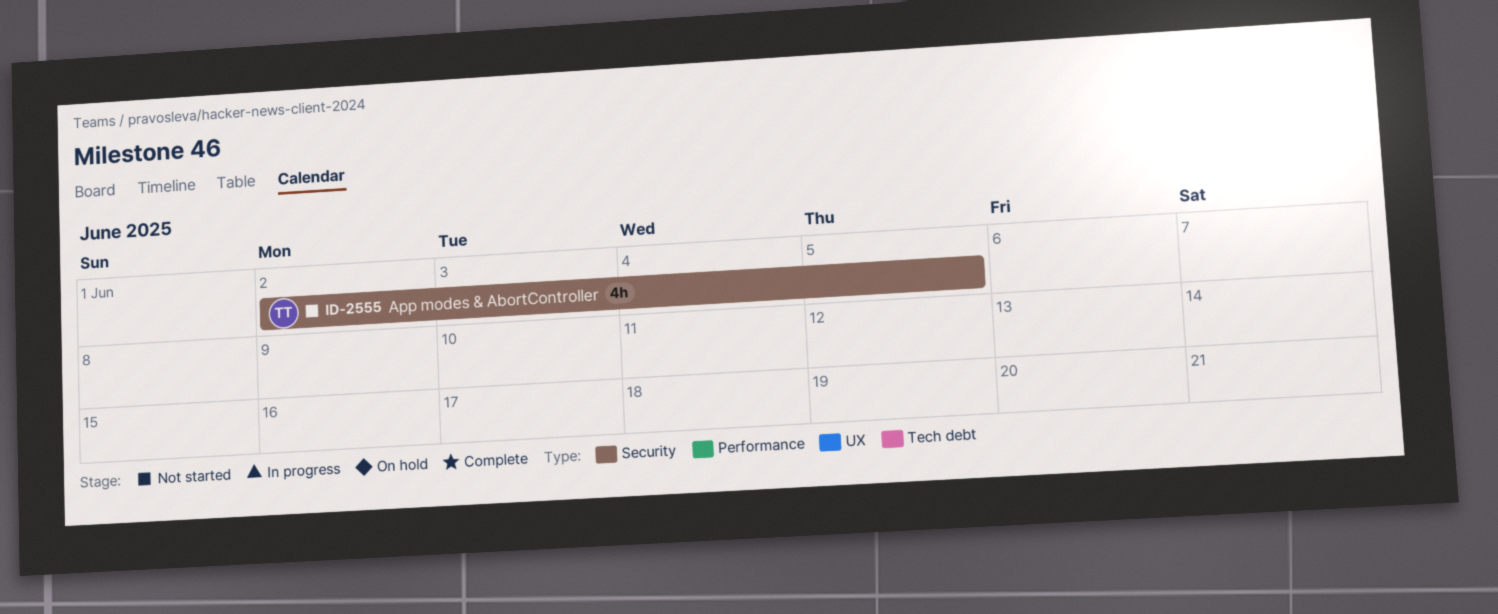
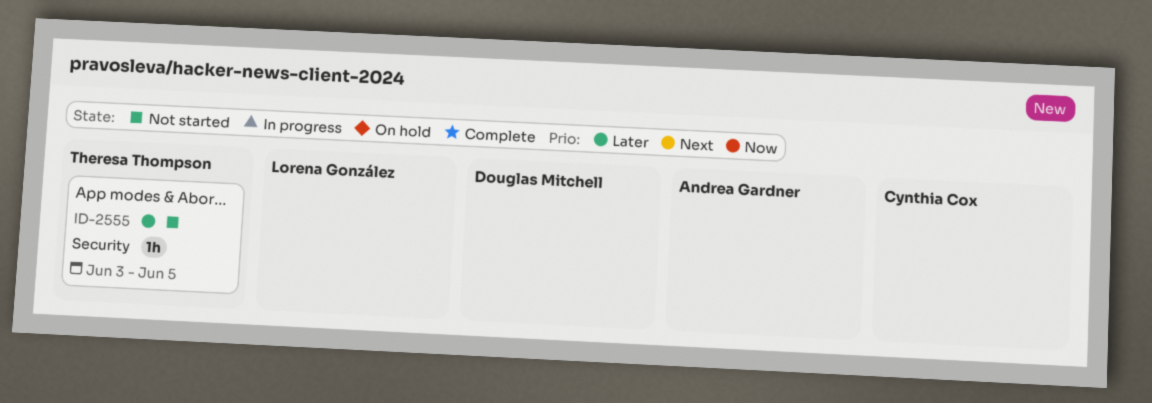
ID-2555, estimate: 4h -> 1h
ID-2555, start: Jun 2 -> Jun 3

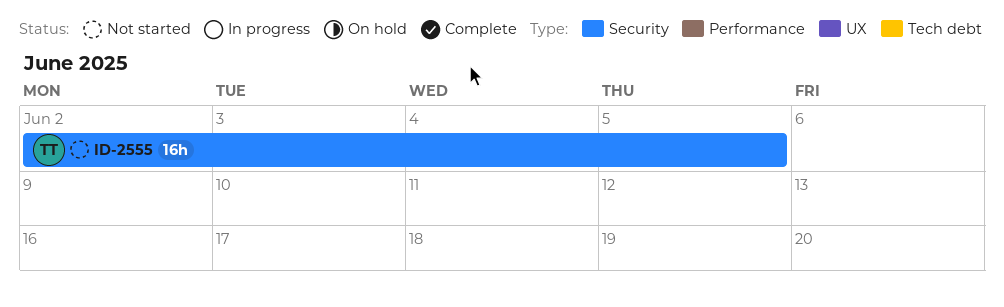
ID-2555, estimate: 1h -> 16h
ID-2555, start: Jun 3 -> Jun 2

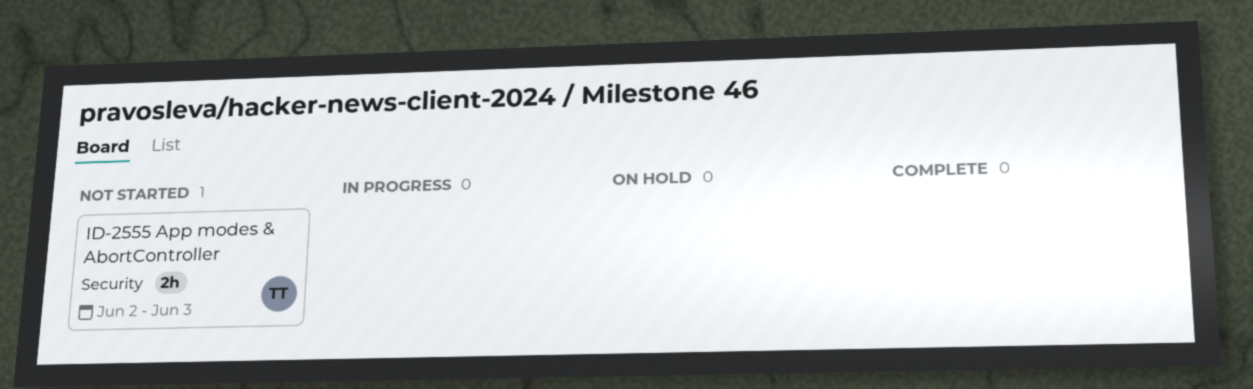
ID-2555, estimate: 16h -> 2h
ID-2555, due: Jun 5 -> Jun 3

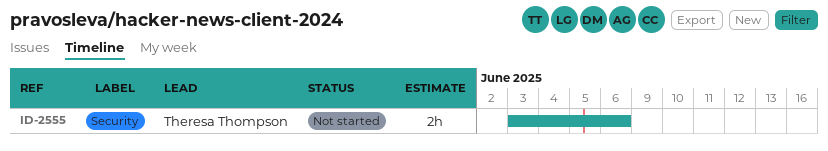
ID-2555, start: Jun 2 -> Jun 3
ID-2555, due: Jun 3 -> Jun 6

